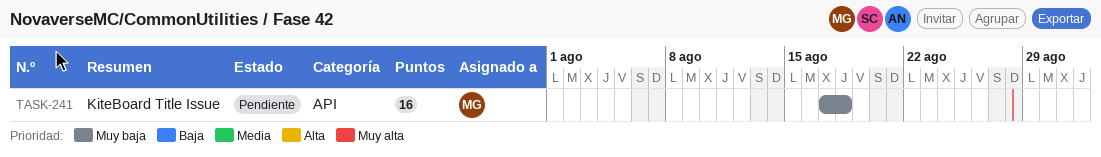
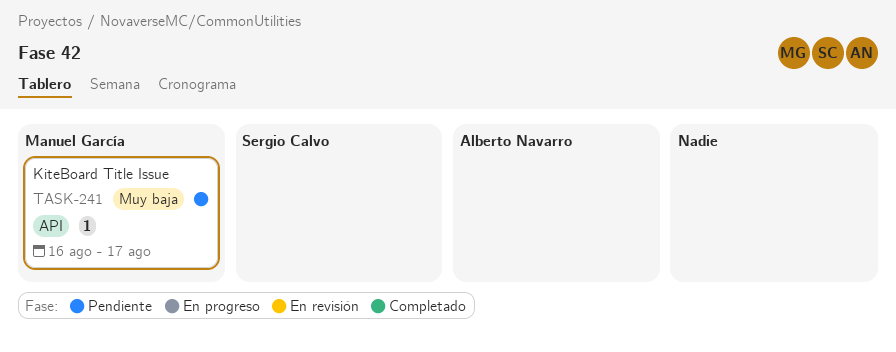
TASK-241, estimate: 16 -> 1
TASK-241, start: Aug 17 -> Aug 16
TASK-241, due: Aug 18 -> Aug 17

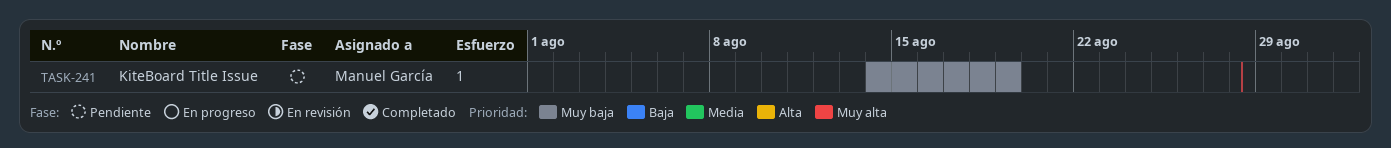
TASK-241, start: Aug 16 -> Aug 14
TASK-241, due: Aug 17 -> Aug 19

